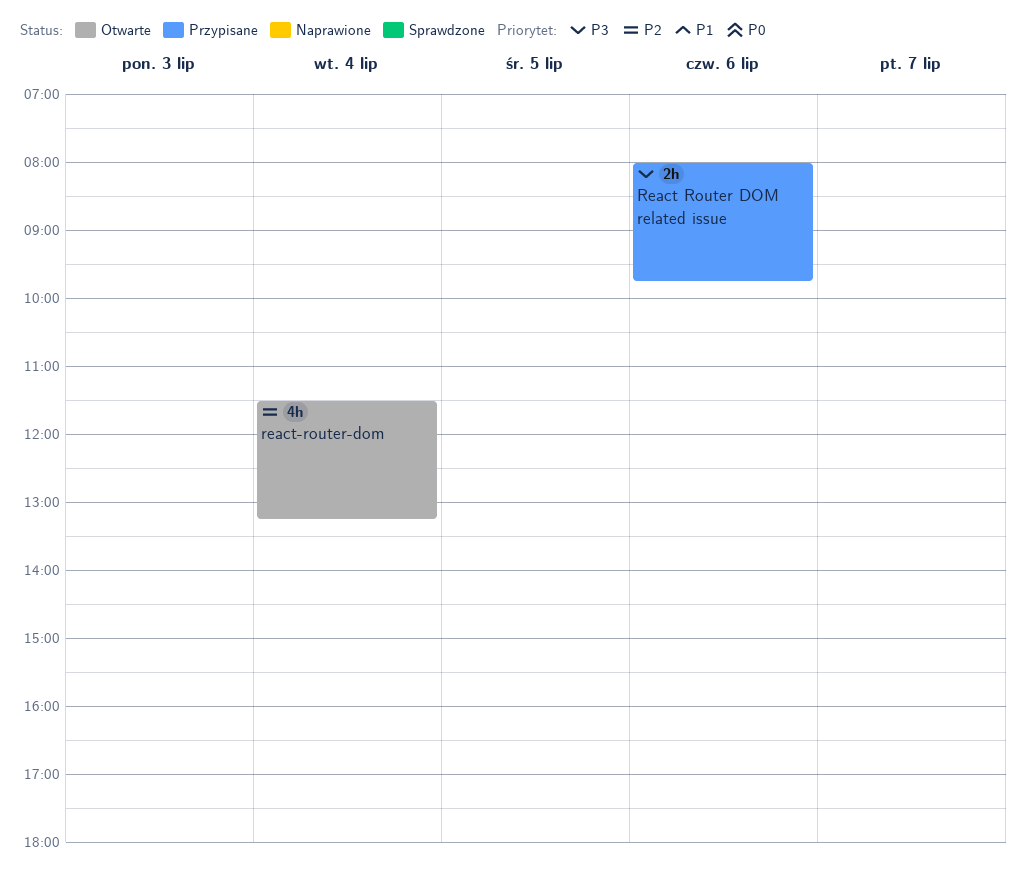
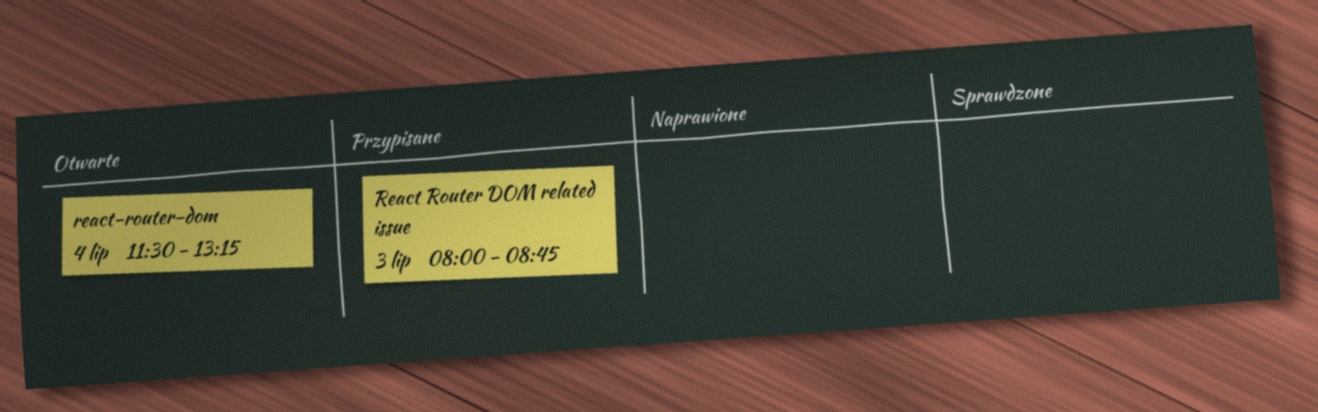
React Router DOM related issue, day: Jul 6 -> Jul 3
React Router DOM related issue, ends: 09:45 -> 08:45

